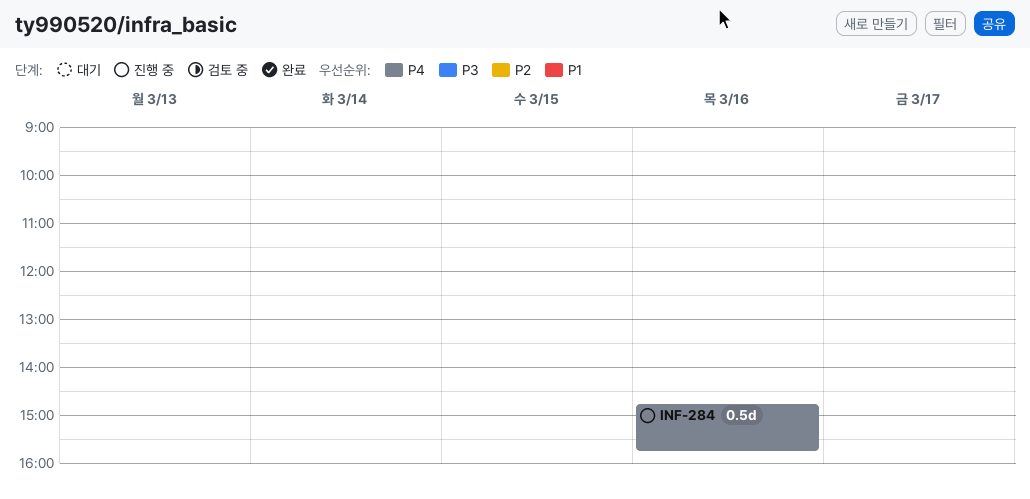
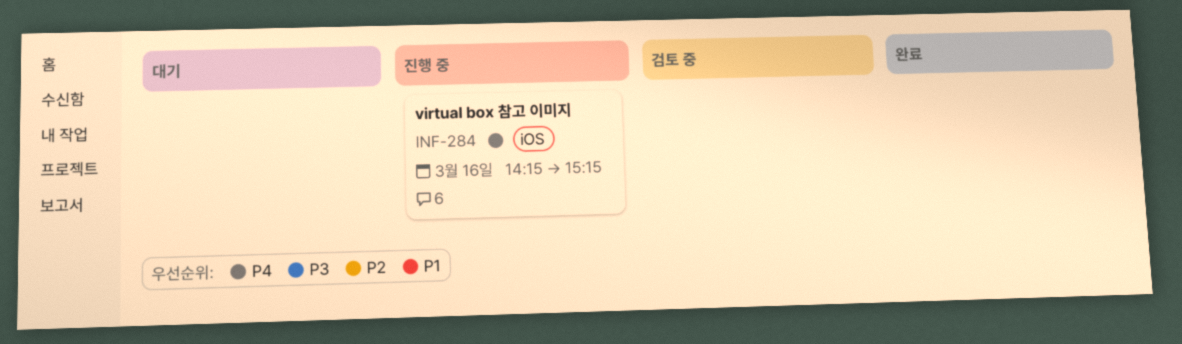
INF-284, begins: 14:45 -> 14:15
INF-284, ends: 15:45 -> 15:15

